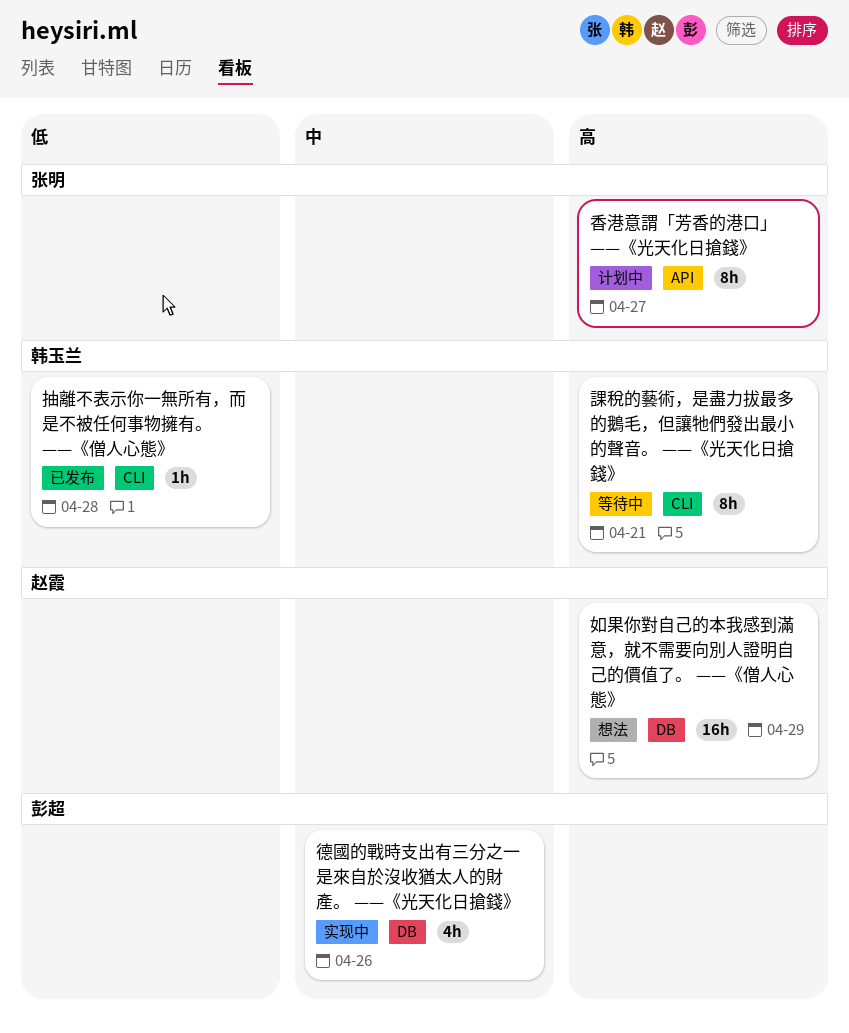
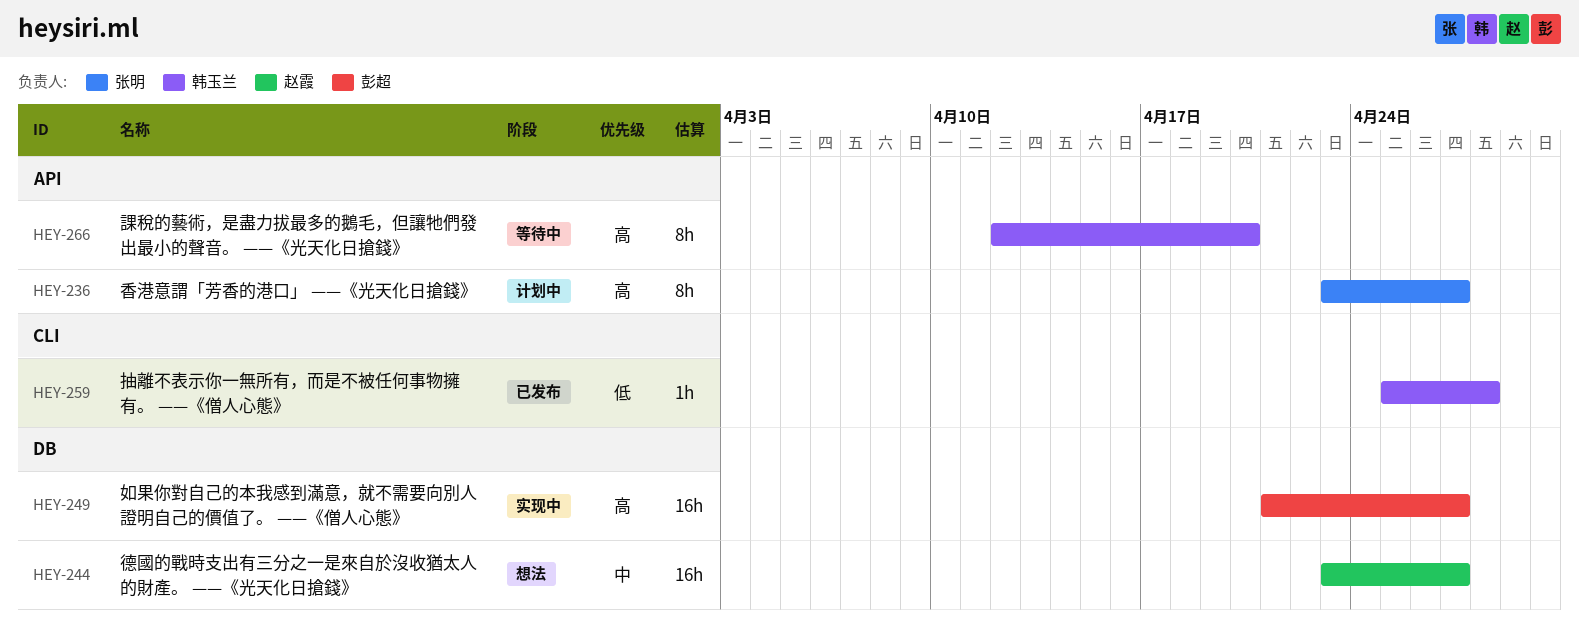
如果你對自己的本我感到滿意，就不需要向別人證明自己的價值了。 ——《僧人心態》, status: 想法 -> 实现中
如果你對自己的本我感到滿意，就不需要向別人證明自己的價值了。 ——《僧人心態》, owner: 赵霞 -> 彭超
如果你對自己的本我感到滿意，就不需要向別人證明自己的價值了。 ——《僧人心態》, due: Apr 29 -> Apr 27
德國的戰時支出有三分之一是來自於沒收猶太人的財產。 ——《光天化日搶錢》, status: 实现中 -> 想法
德國的戰時支出有三分之一是來自於沒收猶太人的財產。 ——《光天化日搶錢》, owner: 彭超 -> 赵霞
德國的戰時支出有三分之一是來自於沒收猶太人的財產。 ——《光天化日搶錢》, estimate: 4h -> 16h
德國的戰時支出有三分之一是來自於沒收猶太人的財產。 ——《光天化日搶錢》, due: Apr 26 -> Apr 27
課稅的藝術，是盡力拔最多的鵝毛，但讓牠們發出最小的聲音。 ——《光天化日搶錢》, label: CLI -> API
課稅的藝術，是盡力拔最多的鵝毛，但讓牠們發出最小的聲音。 ——《光天化日搶錢》, due: Apr 21 -> Apr 20

